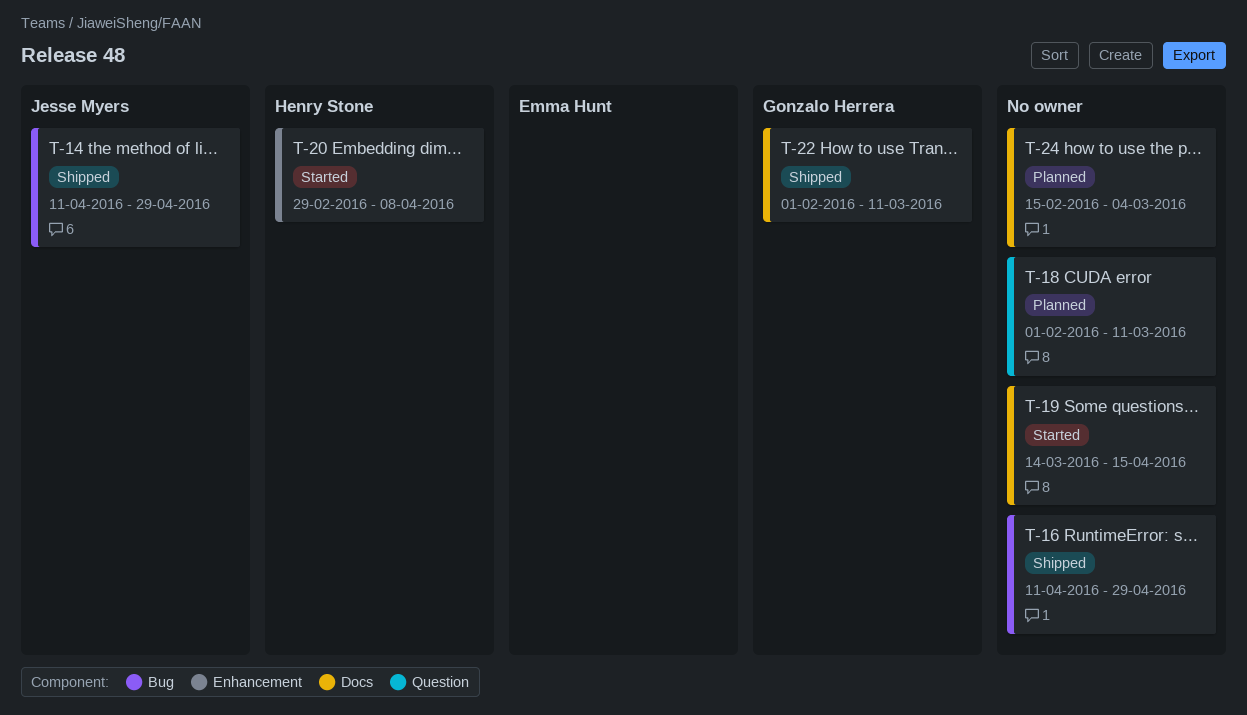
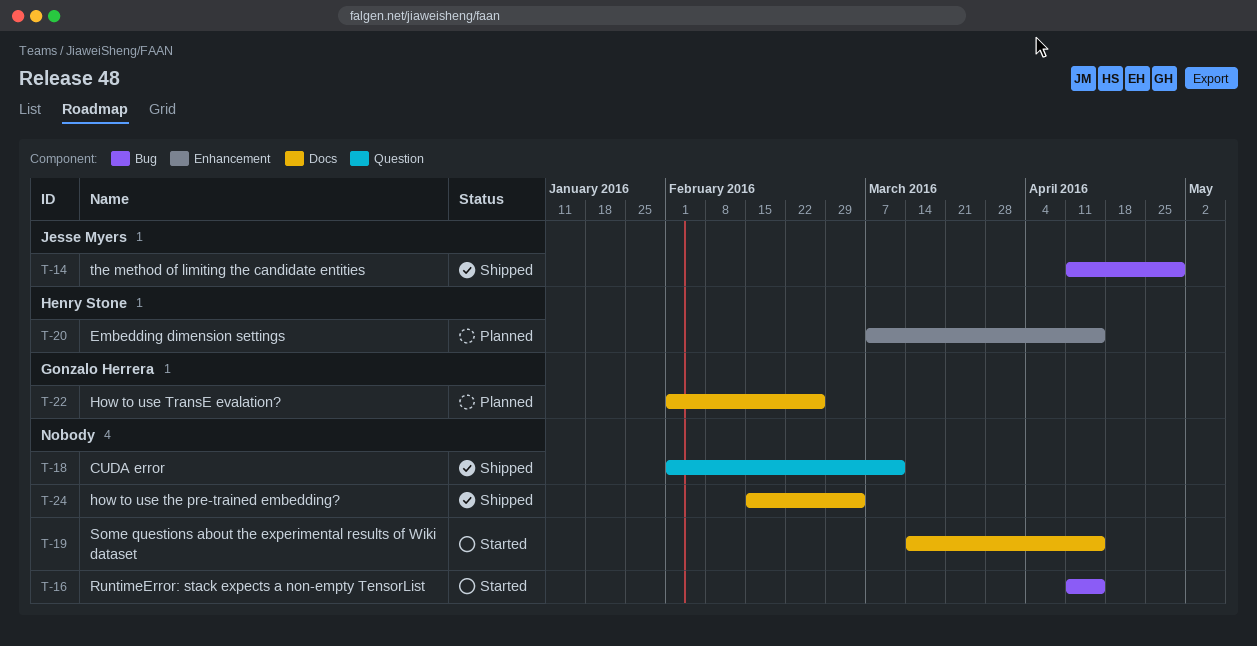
T-16, status: Shipped -> Started
T-16, due: Apr 29 -> Apr 15
T-18, status: Planned -> Shipped
T-20, status: Started -> Planned
T-20, start: Feb 29 -> Mar 7
T-20, due: Apr 8 -> Apr 15
T-22, status: Shipped -> Planned
T-22, due: Mar 11 -> Feb 26
T-24, status: Planned -> Shipped

